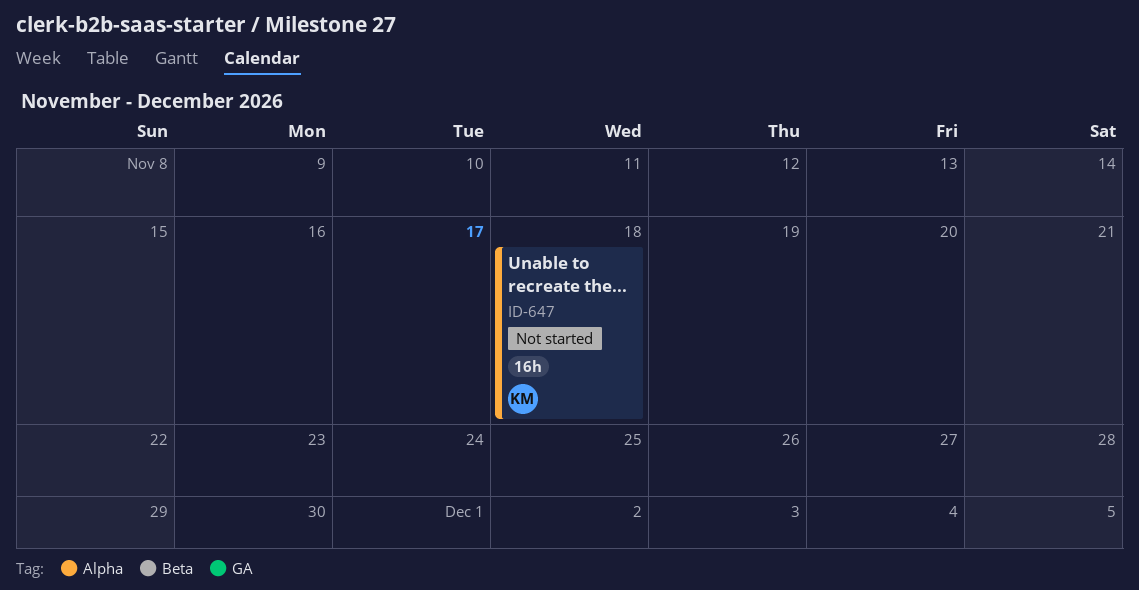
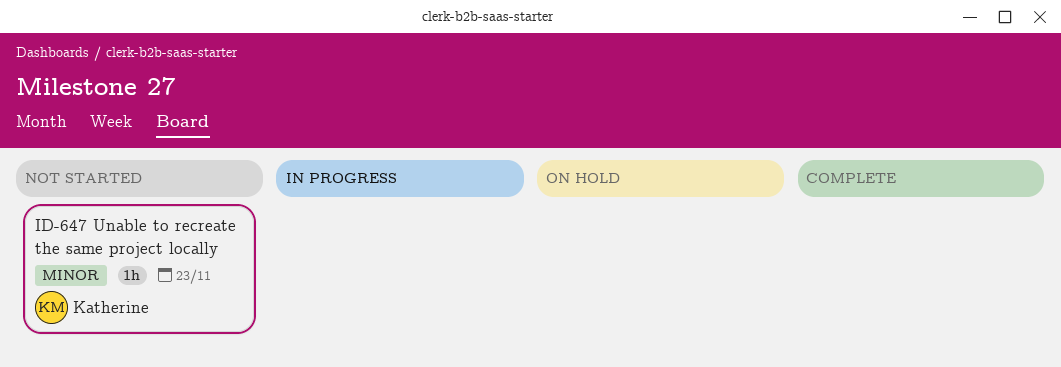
ID-647, estimate: 16h -> 1h
ID-647, due: Nov 18 -> Nov 23

